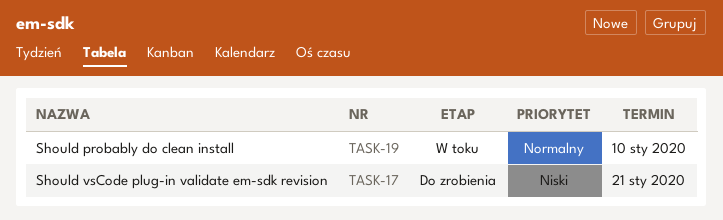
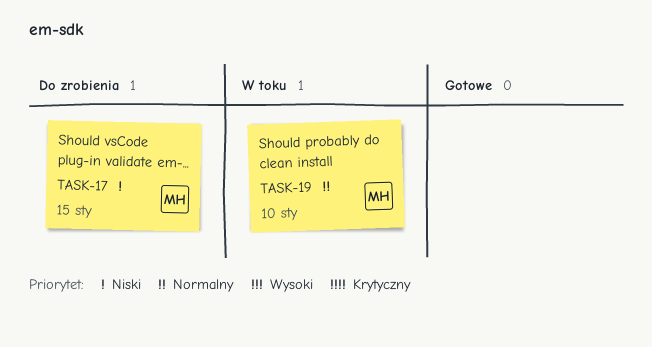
TASK-17, due: Jan 21 -> Jan 15

